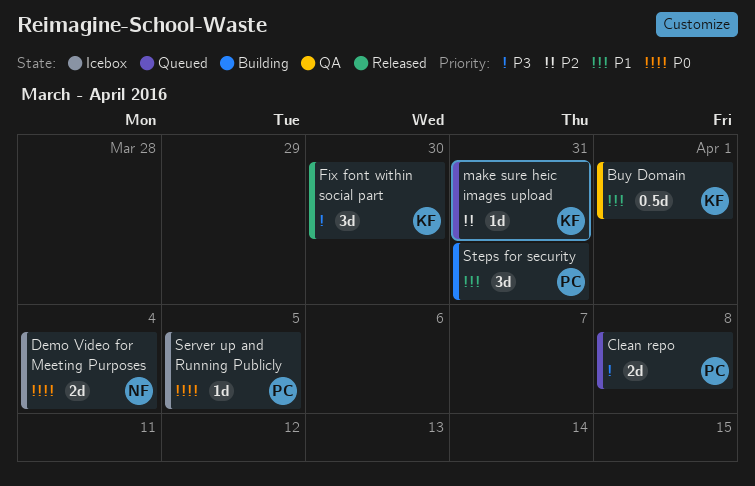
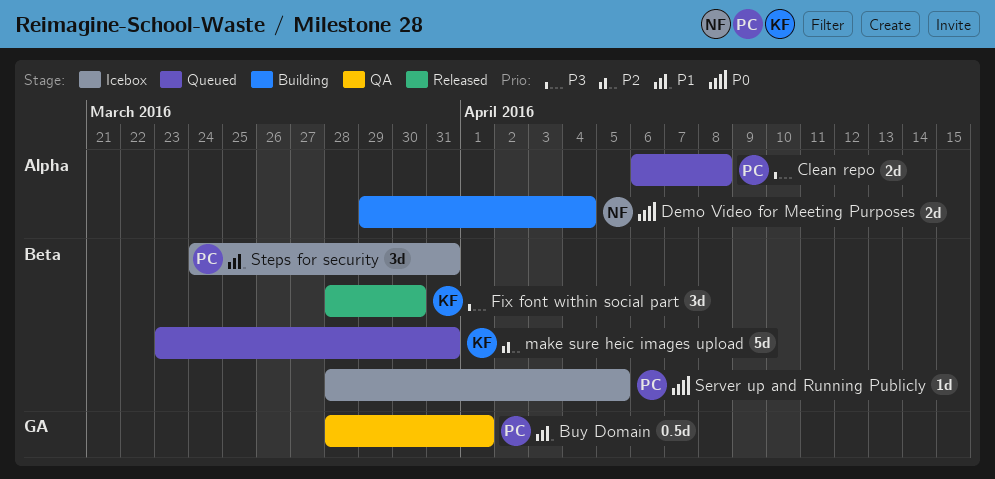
Buy Domain, owner: KF -> PC
Demo Video for Meeting Purposes, status: Icebox -> Building
make sure heic images upload, estimate: 1d -> 5d
Steps for security, status: Building -> Icebox

